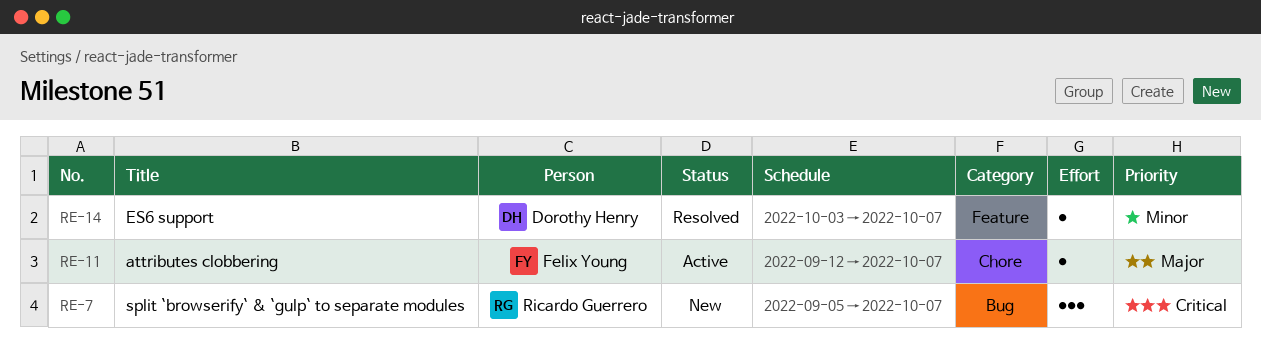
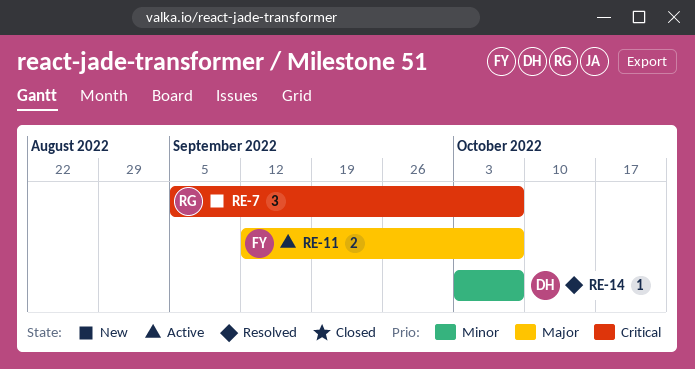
RE-11, estimate: 1 -> 2

